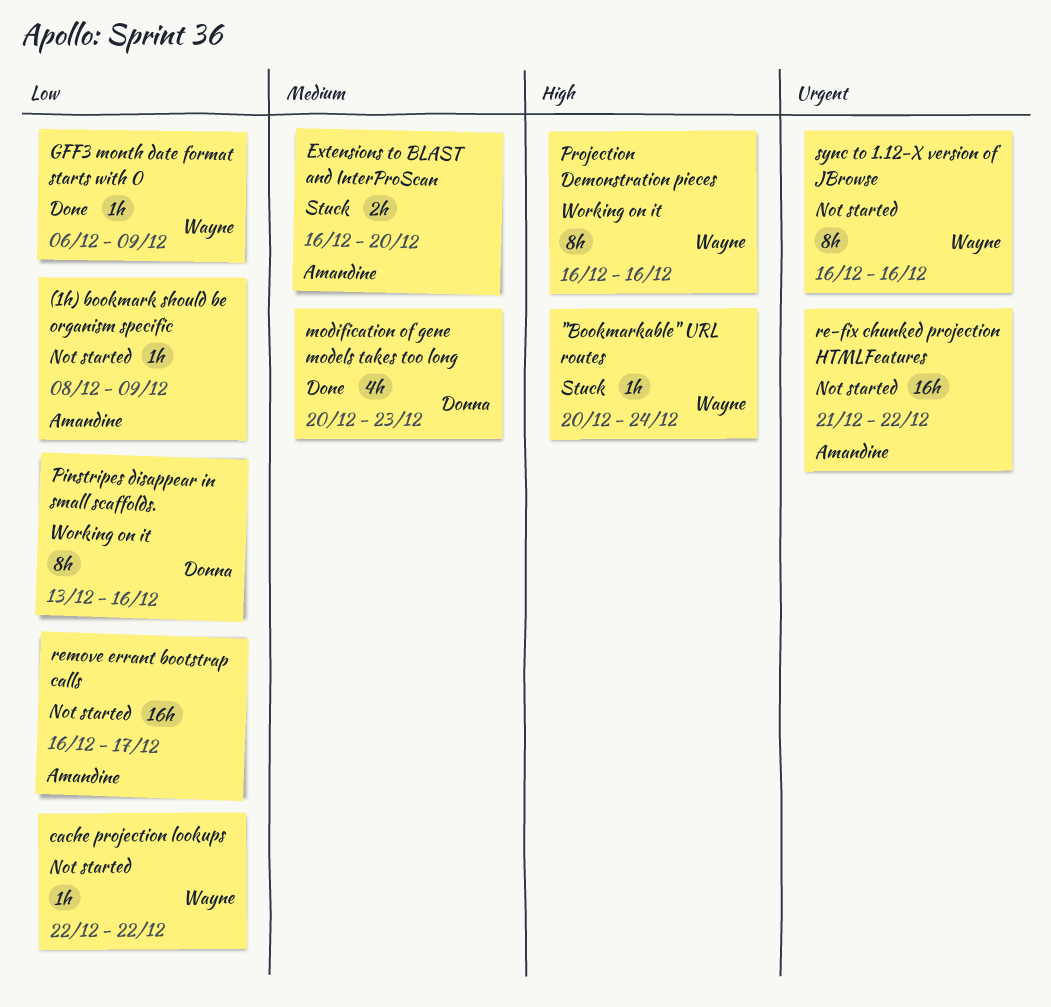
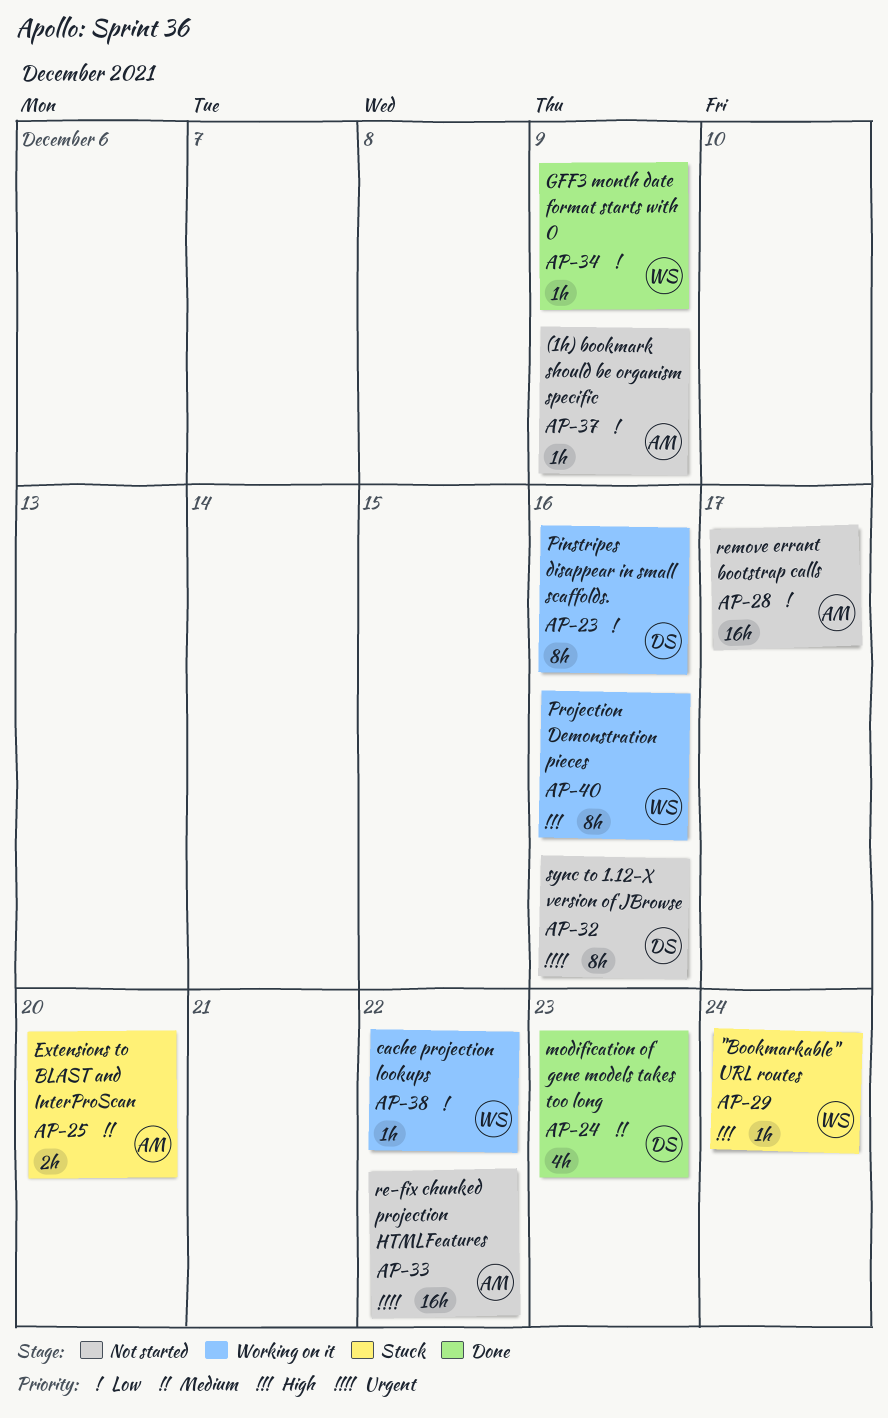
cache projection lookups, status: Not started -> Working on it
sync to 1.12-X version of JBrowse, owner: Wayne -> Donna

